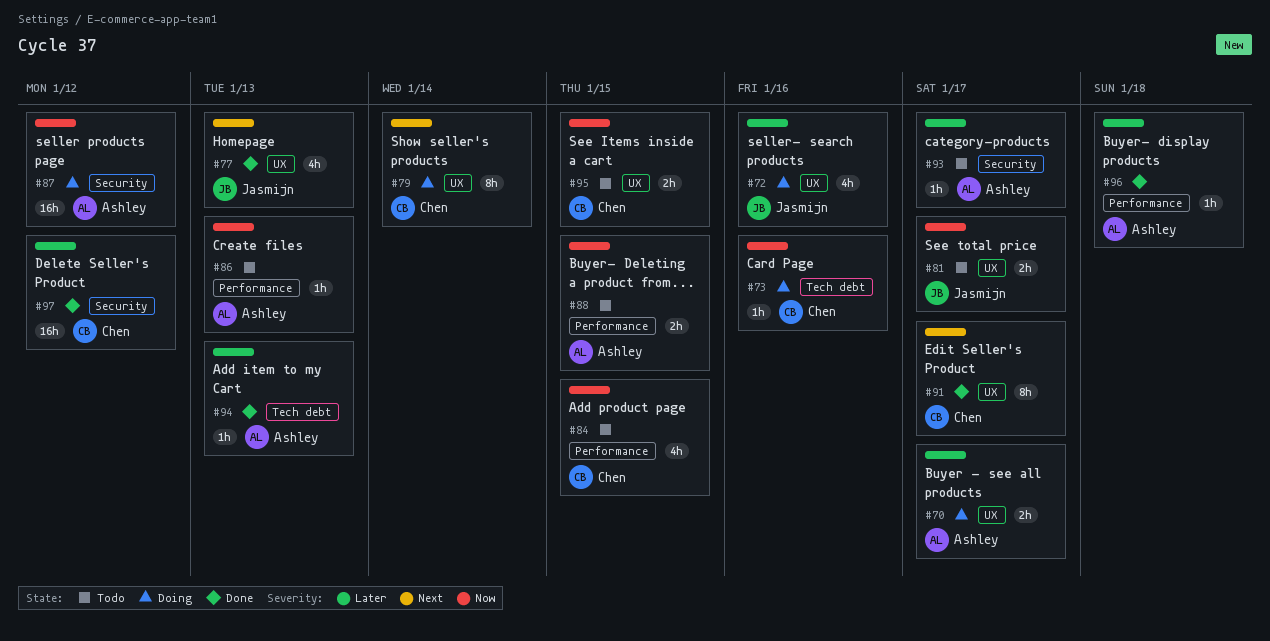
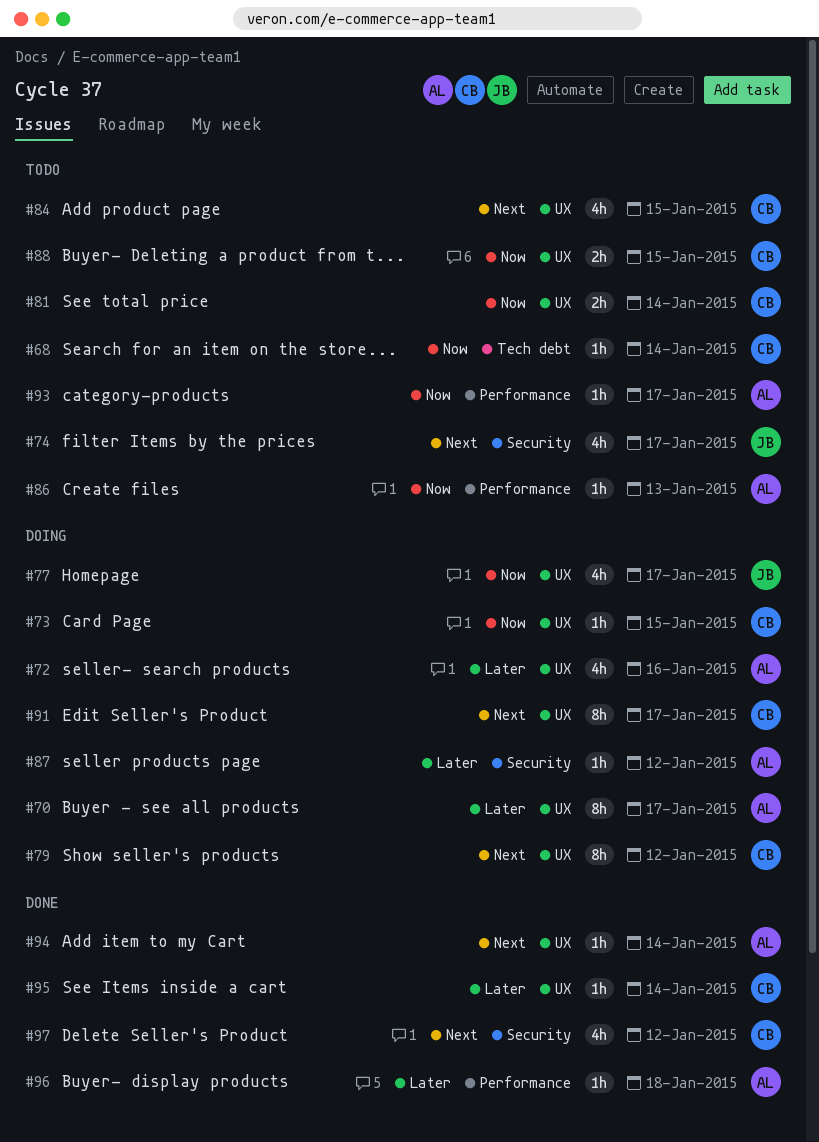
#68: none -> present
#70, estimate: 2h -> 8h
#72, owner: Jasmijn -> Ashley
#73, label: Tech debt -> UX
#73, due: Jan 16 -> Jan 15
#74: none -> present
#77, status: Done -> Doing
#77, priority: Next -> Now
#77, due: Jan 13 -> Jan 17
#79, due: Jan 14 -> Jan 12
#81, owner: Jasmijn -> Chen
#81, due: Jan 17 -> Jan 14
#84, priority: Now -> Next
#84, label: Performance -> UX
#87, priority: Now -> Later
#87, estimate: 16h -> 1h
#88, owner: Ashley -> Chen
#88, label: Performance -> UX
#91, status: Done -> Doing
#93, priority: Later -> Now
#93, label: Security -> Performance
#94, priority: Later -> Next
#94, label: Tech debt -> UX
#94, due: Jan 13 -> Jan 14
#95, status: Todo -> Done
#95, priority: Now -> Later
#95, estimate: 2h -> 1h
#95, due: Jan 15 -> Jan 14
#97, priority: Later -> Next
#97, estimate: 16h -> 4h

